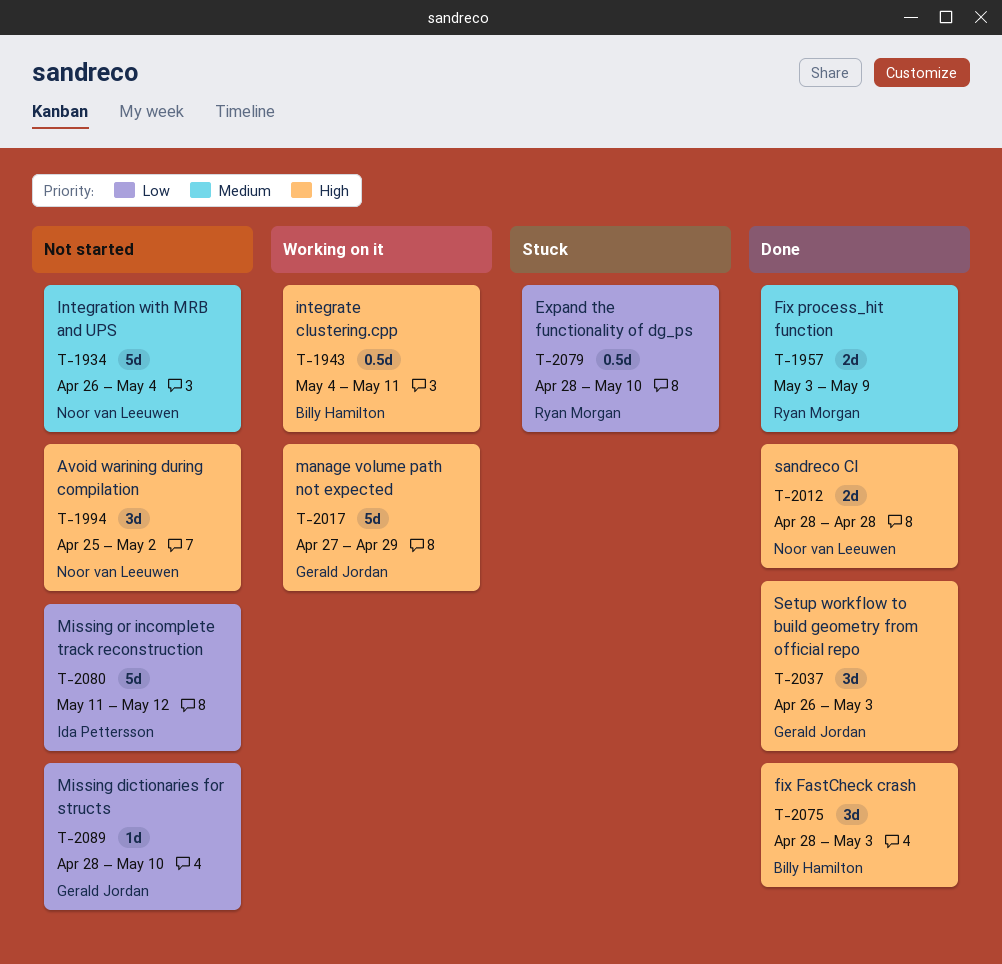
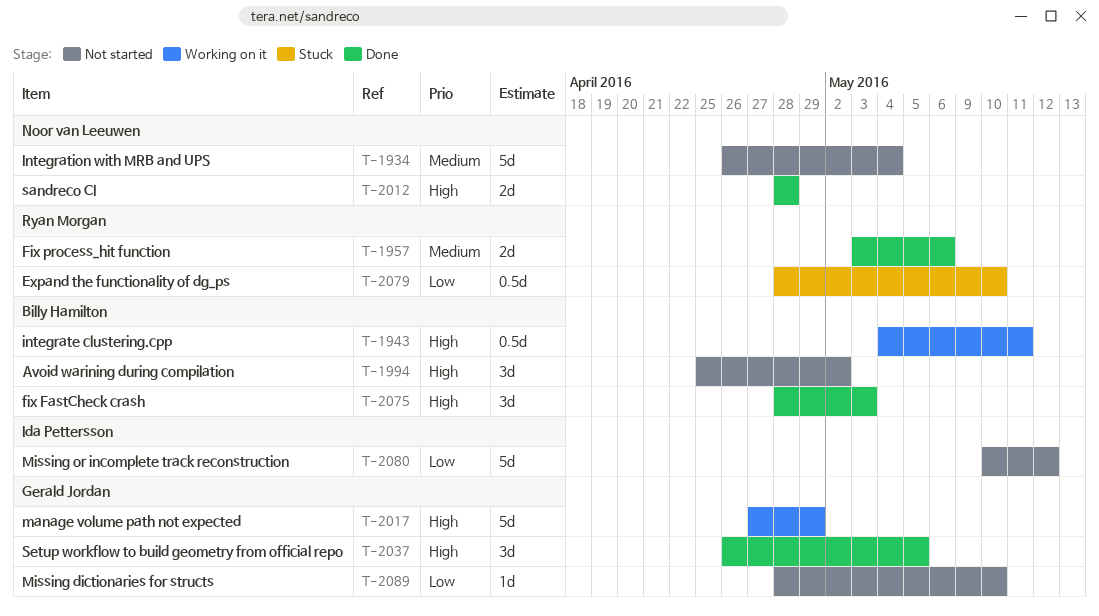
T-1957, due: May 9 -> May 6
T-1994, owner: Noor van Leeuwen -> Billy Hamilton
T-2037, due: May 3 -> May 5
T-2080, start: May 11 -> May 10

